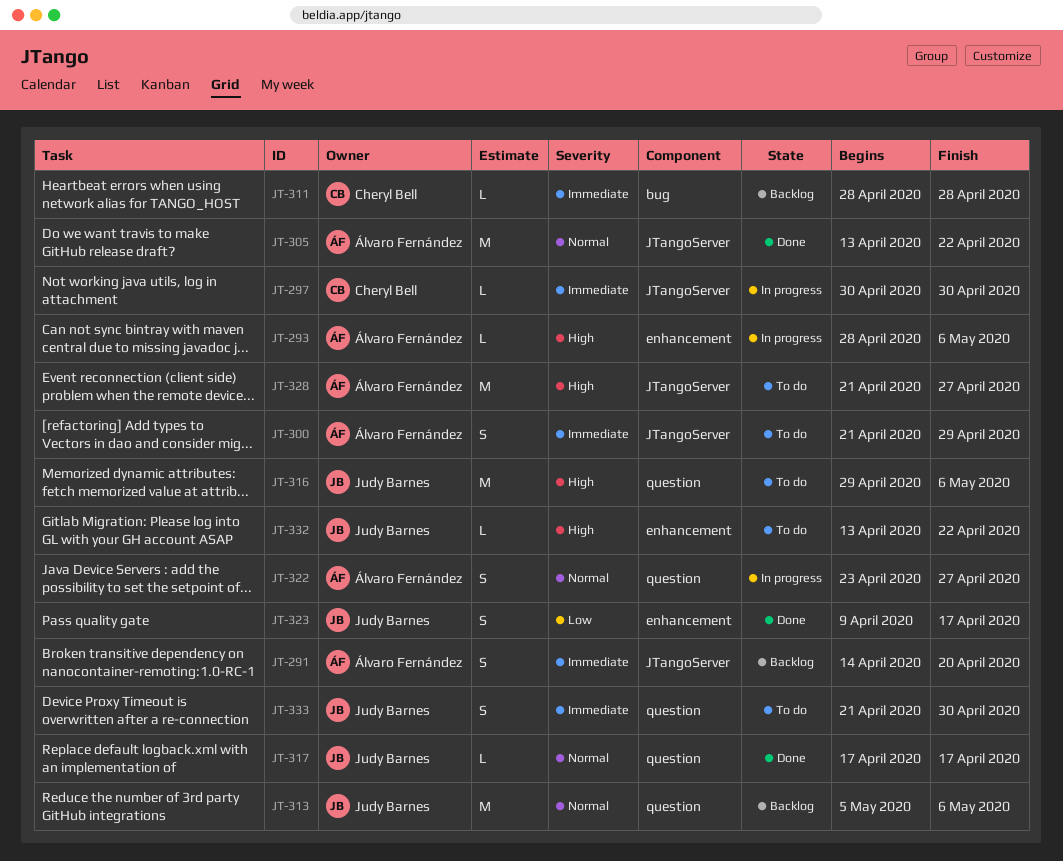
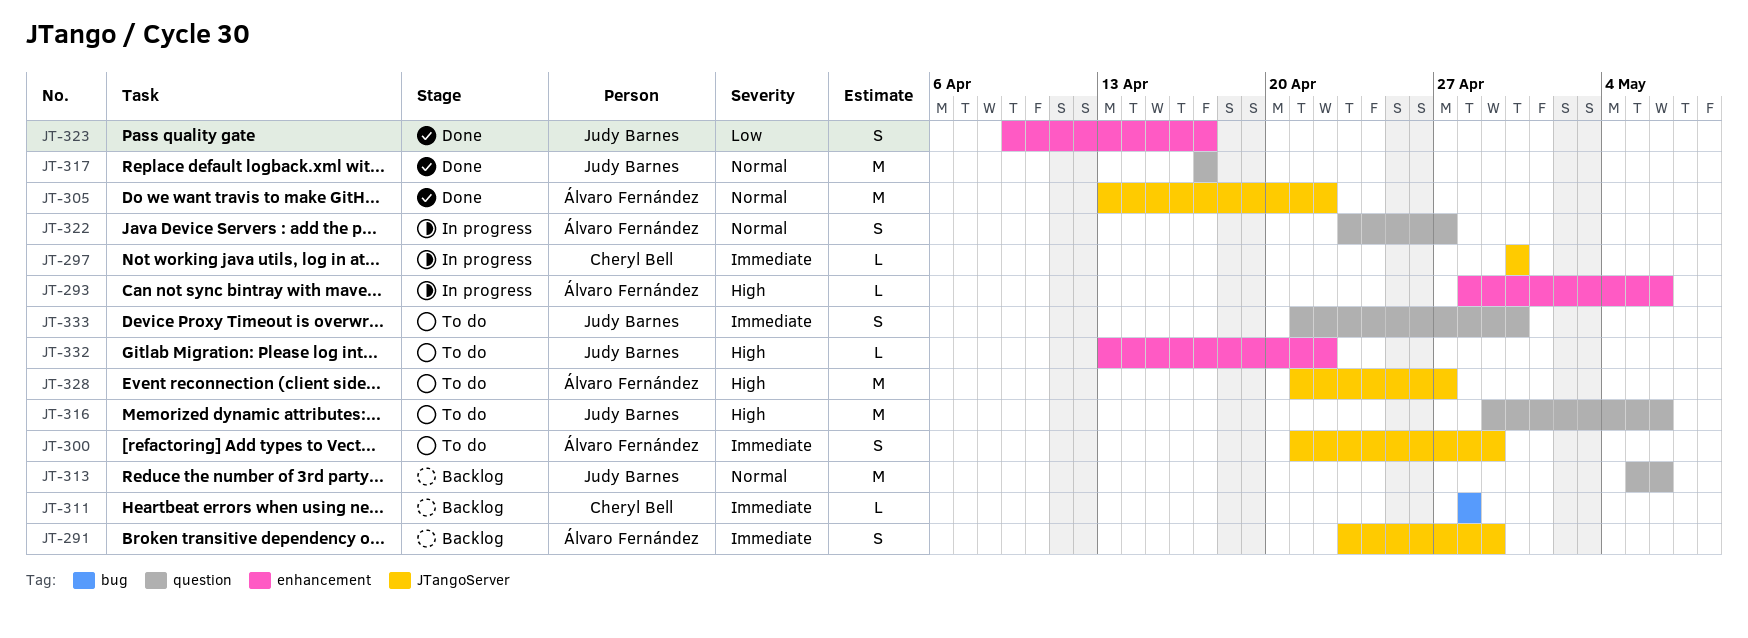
JT-291, start: Apr 14 -> Apr 23
JT-291, due: Apr 20 -> Apr 29
JT-317, estimate: L -> M

